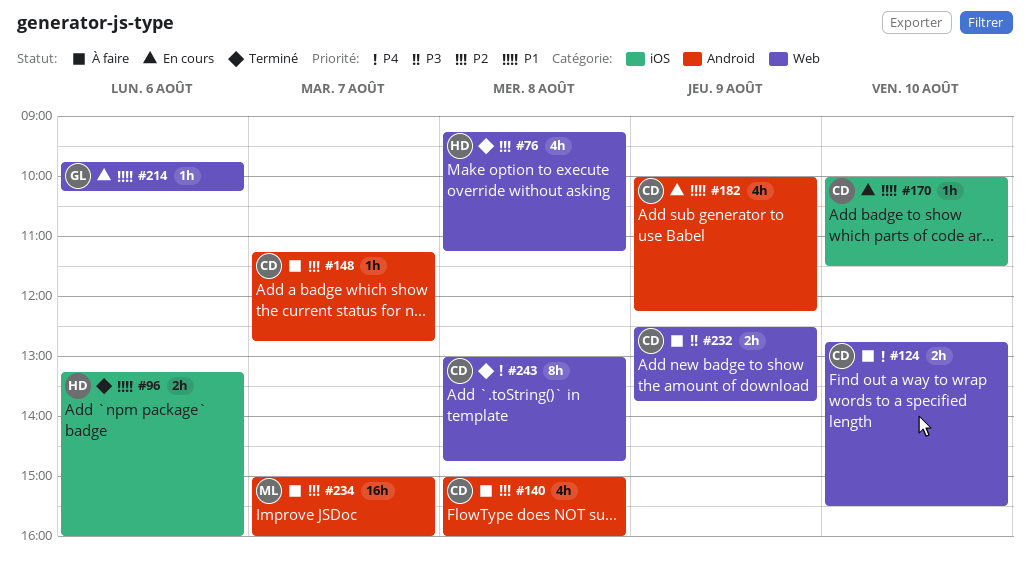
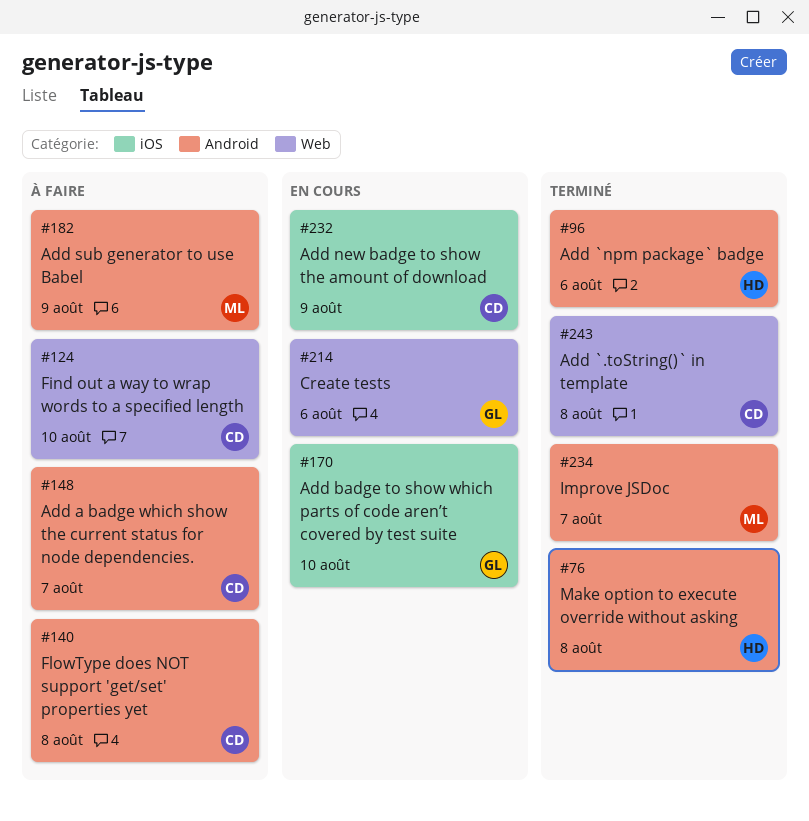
#76, label: Web -> Android
#96, label: iOS -> Android
#170, owner: CD -> GL
#182, status: En cours -> À faire
#182, owner: CD -> ML
#232, status: À faire -> En cours
#232, label: Web -> iOS
#234, status: À faire -> Terminé

